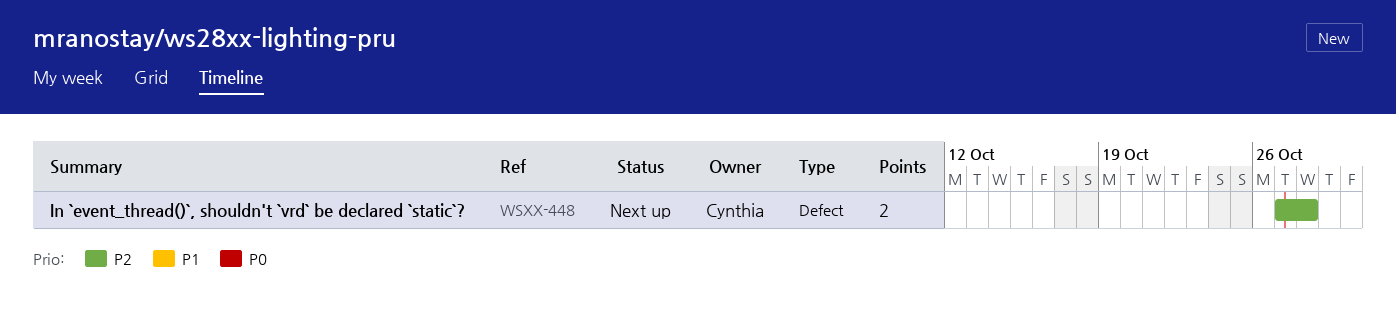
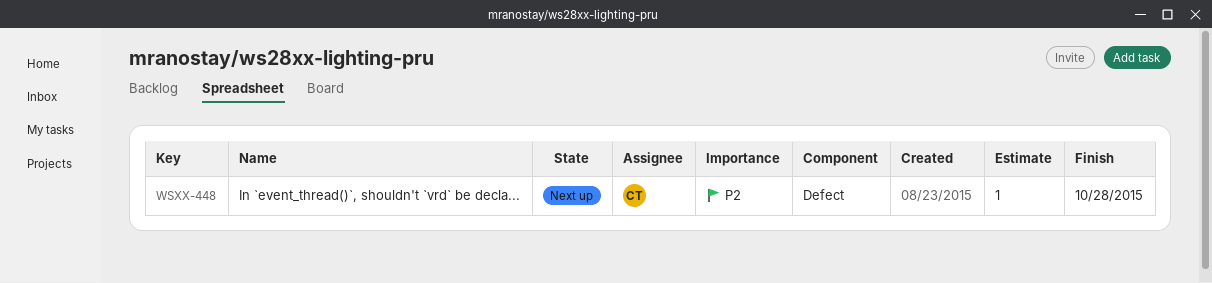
WSXX-448, estimate: 2 -> 1

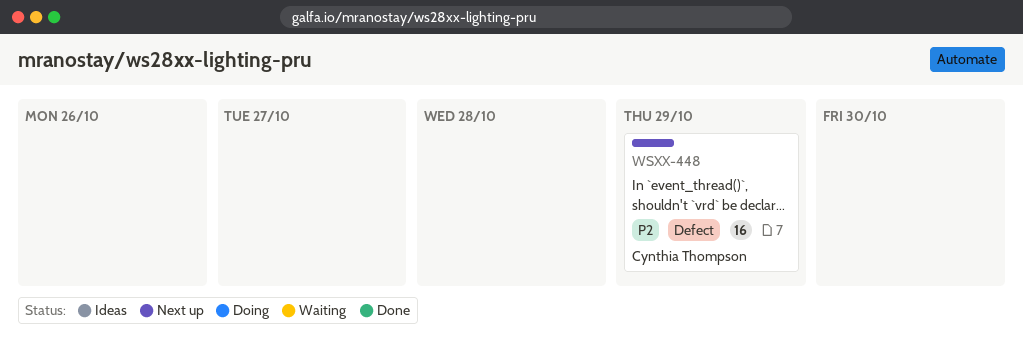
WSXX-448, estimate: 1 -> 16
WSXX-448, due: Oct 28 -> Oct 29

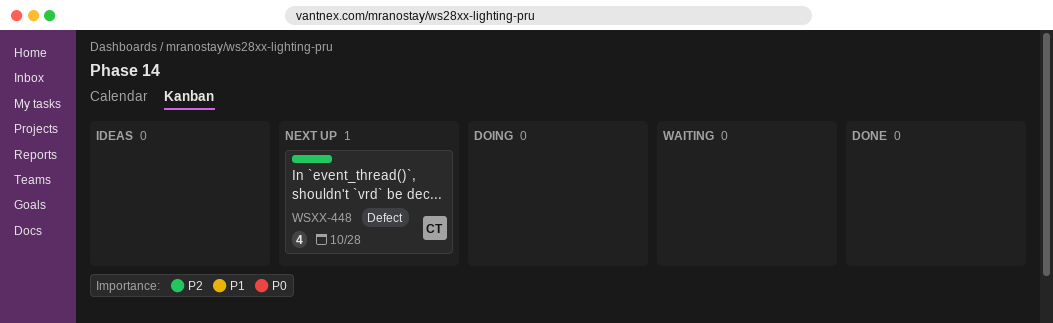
WSXX-448, estimate: 16 -> 4
WSXX-448, due: Oct 29 -> Oct 28

